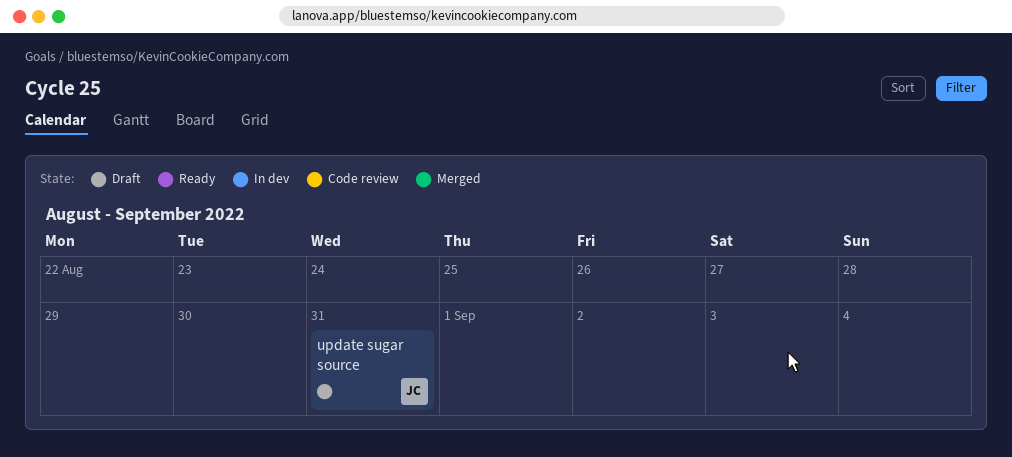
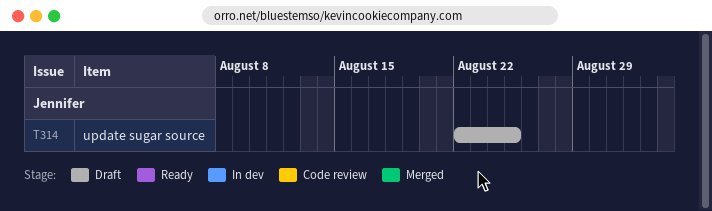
update sugar source, due: Aug 31 -> Aug 25

